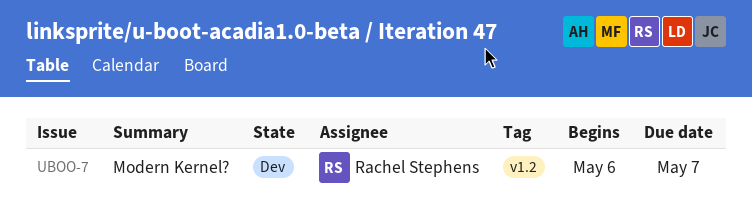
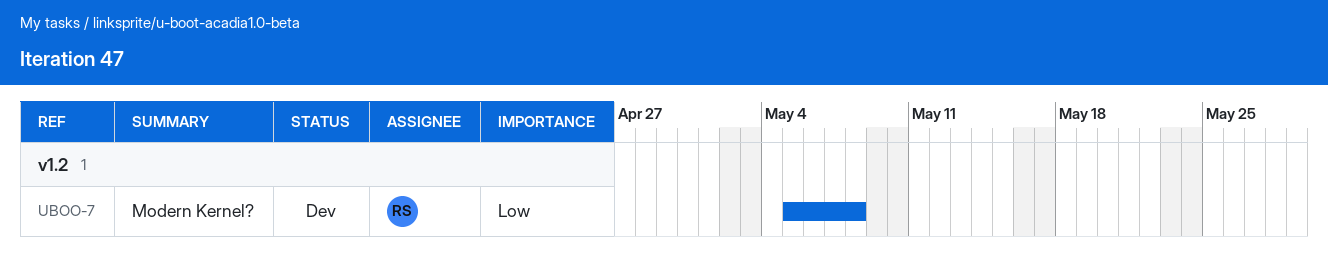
UBOO-7, start: May 6 -> May 5
UBOO-7, due: May 7 -> May 8

